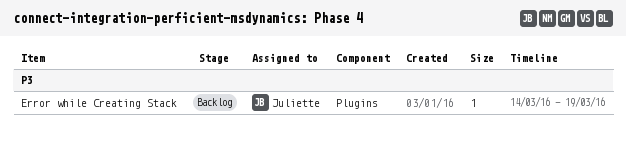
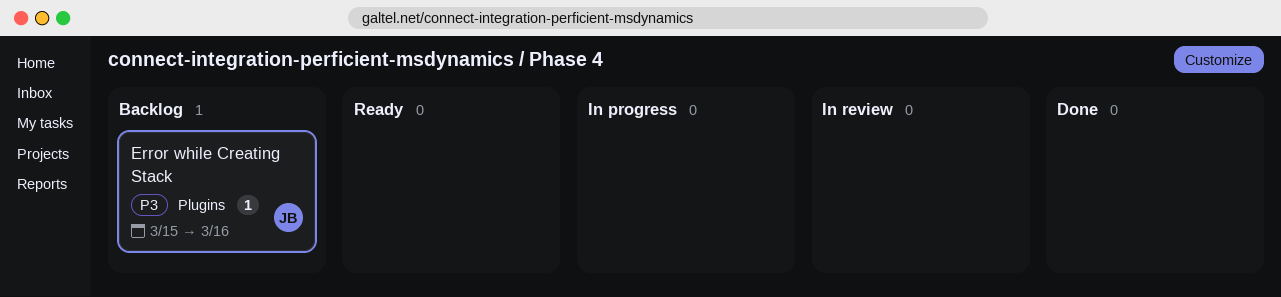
Error while Creating Stack, start: Mar 14 -> Mar 15
Error while Creating Stack, due: Mar 19 -> Mar 16

